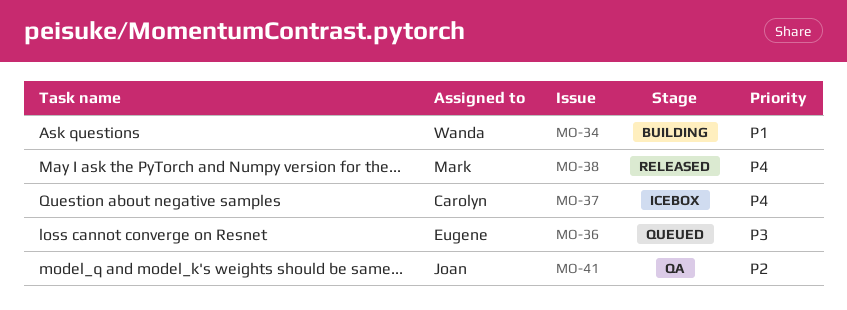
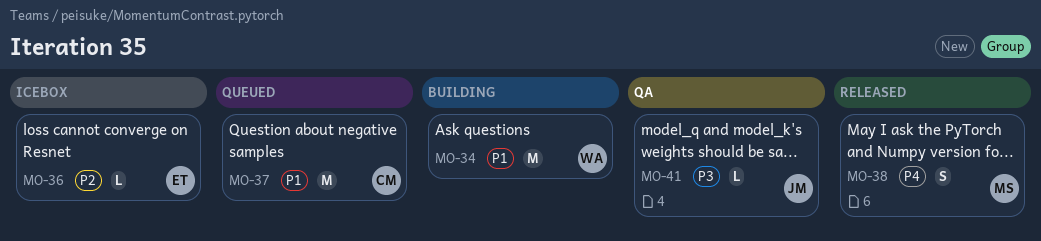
MO-36, status: Queued -> Icebox
MO-36, priority: P3 -> P2
MO-37, status: Icebox -> Queued
MO-37, priority: P4 -> P1
MO-41, priority: P2 -> P3

